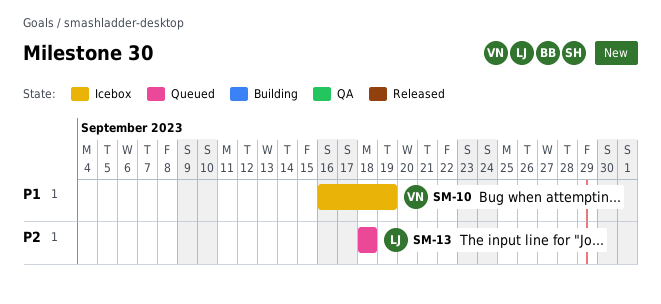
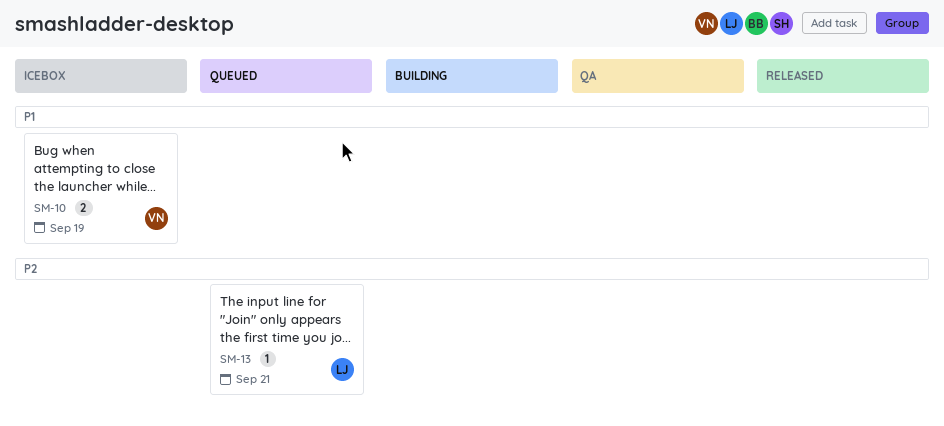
SM-13, due: Sep 18 -> Sep 21

